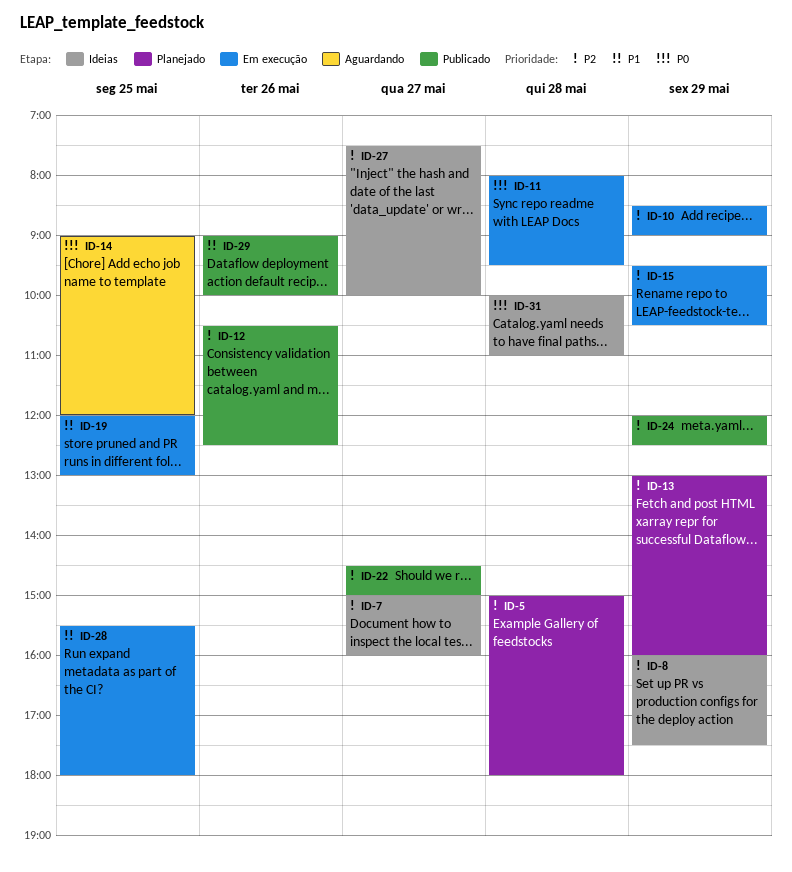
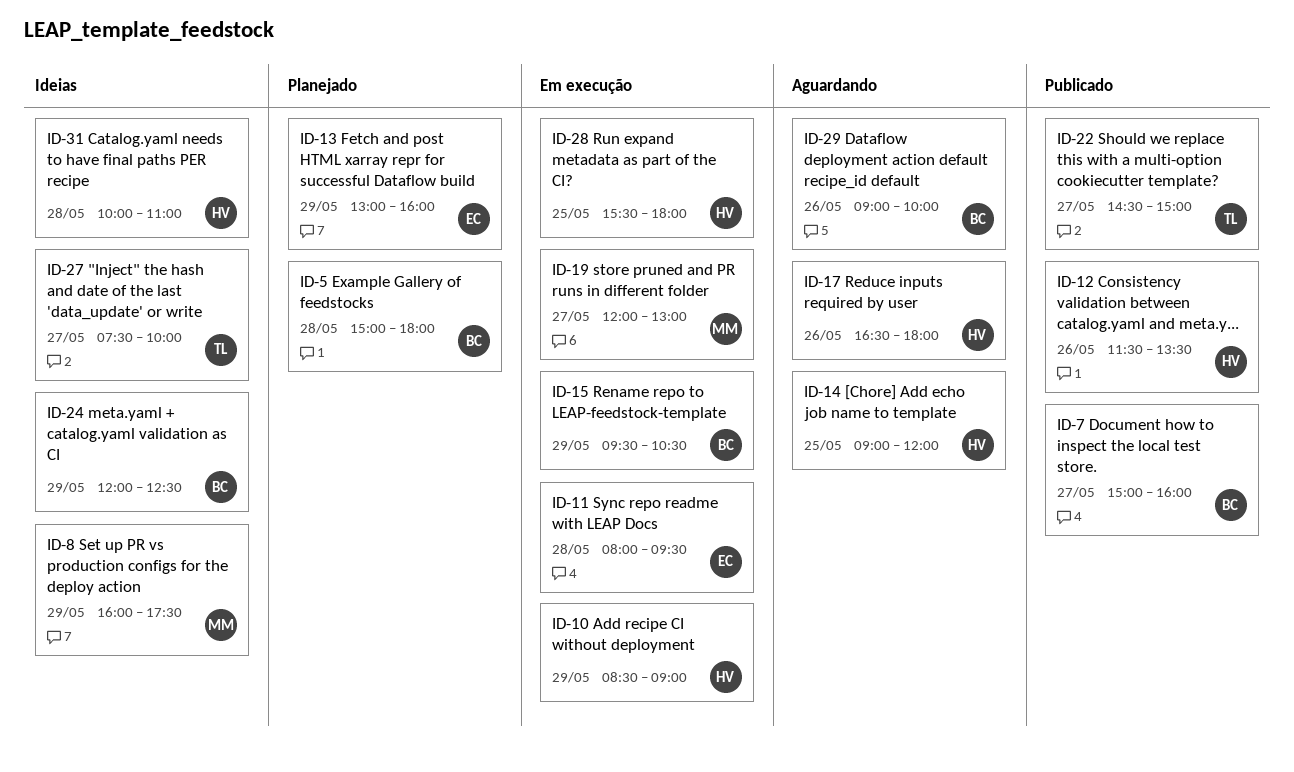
ID-7, status: Ideias -> Publicado
ID-12, begins: 10:30 -> 11:30
ID-12, ends: 12:30 -> 13:30
ID-17: none -> present
ID-19, day: May 25 -> May 27
ID-24, status: Publicado -> Ideias
ID-29, status: Publicado -> Aguardando

